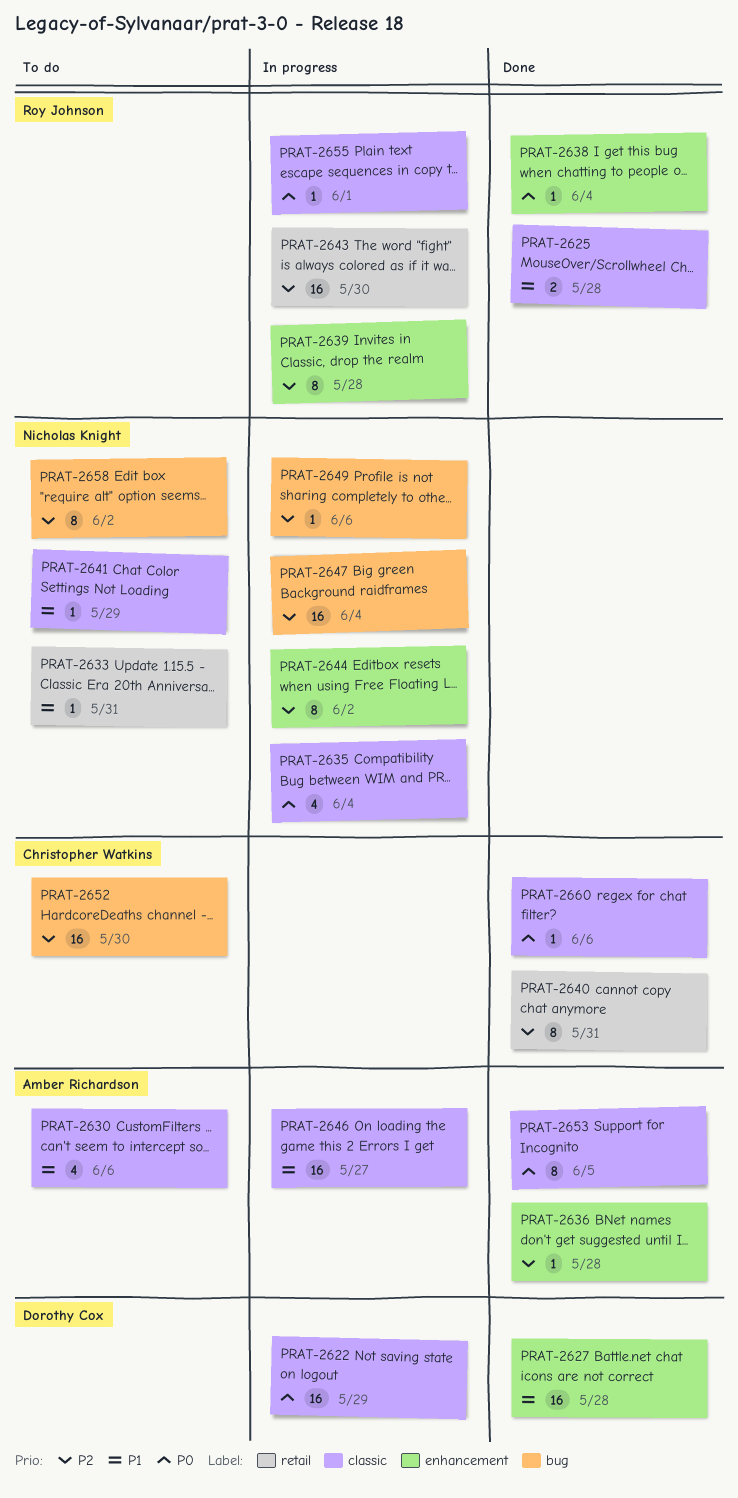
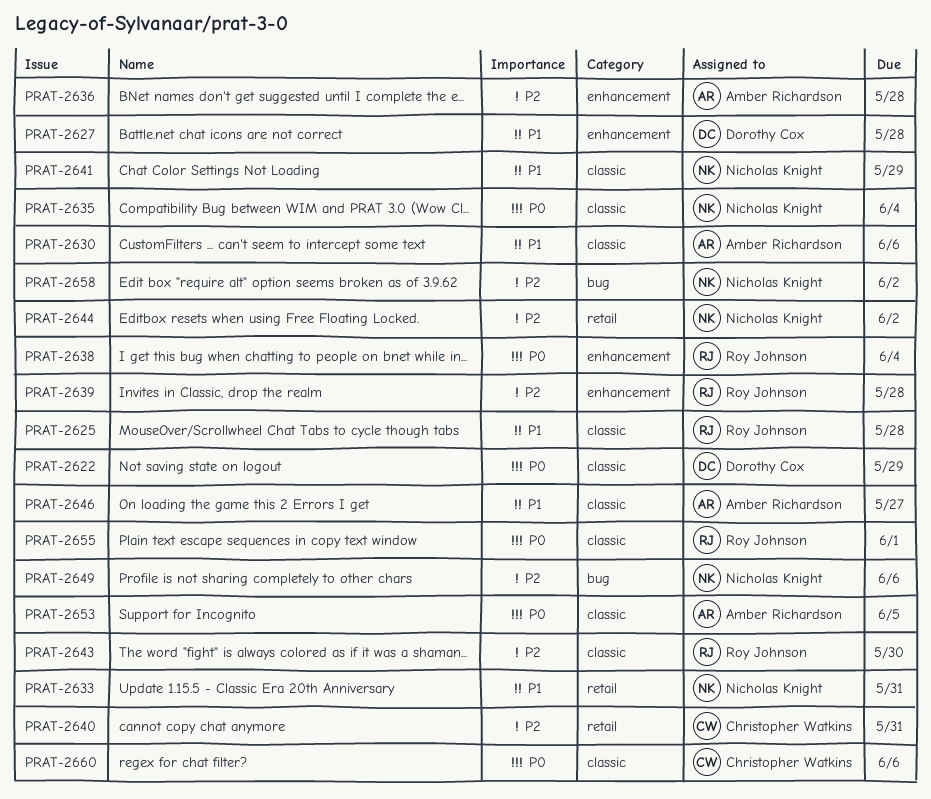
PRAT-2643, label: retail -> classic
PRAT-2644, label: enhancement -> retail
PRAT-2647: present -> none
PRAT-2652: present -> none

